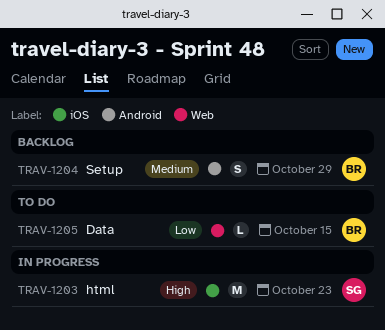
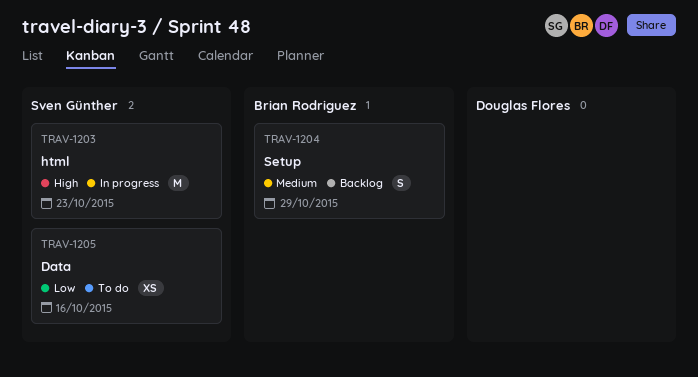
TRAV-1205, owner: Brian Rodriguez -> Sven Günther
TRAV-1205, estimate: L -> XS
TRAV-1205, due: Oct 15 -> Oct 16

